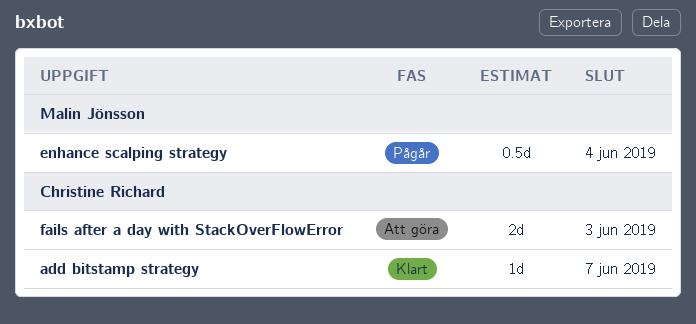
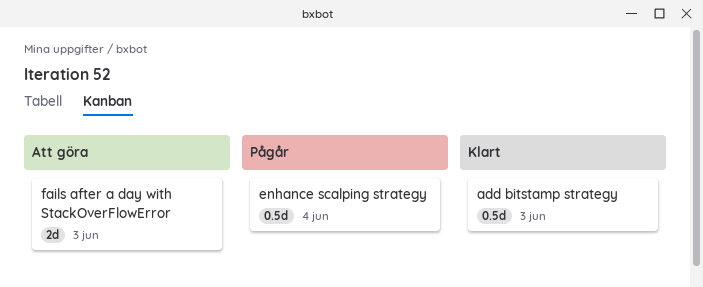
add bitstamp strategy, estimate: 1d -> 0.5d
add bitstamp strategy, due: Jun 7 -> Jun 3

